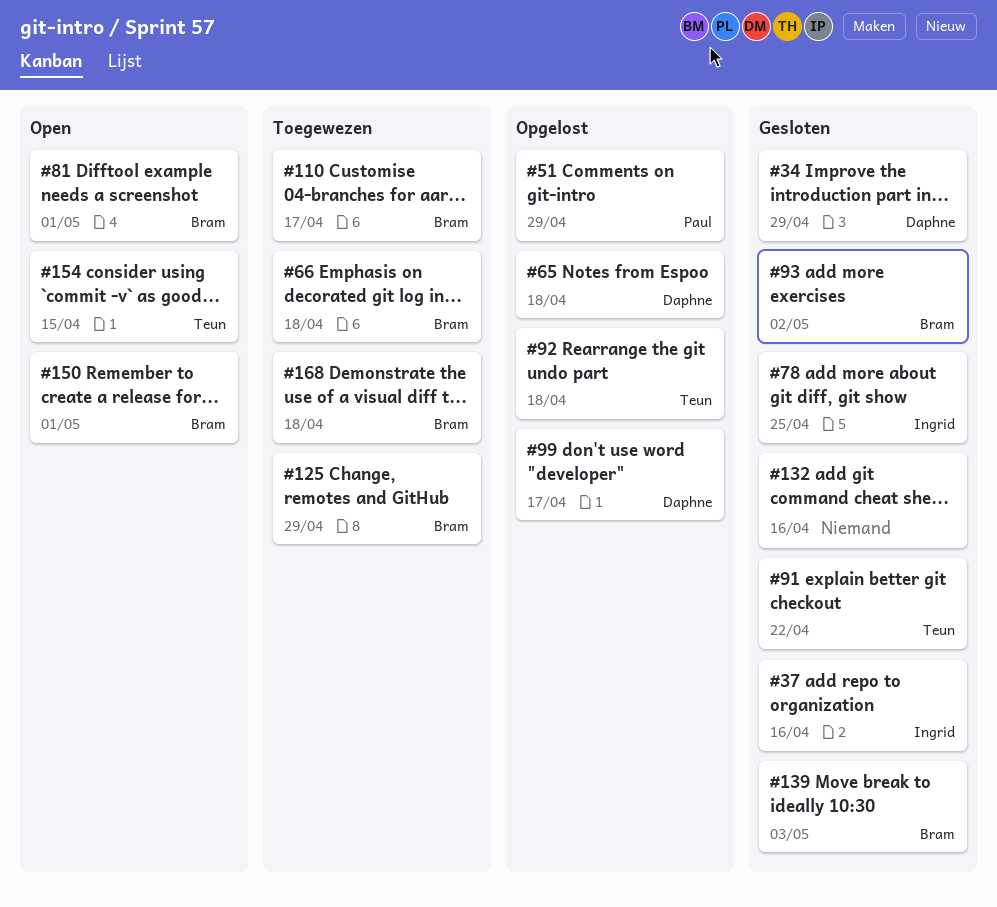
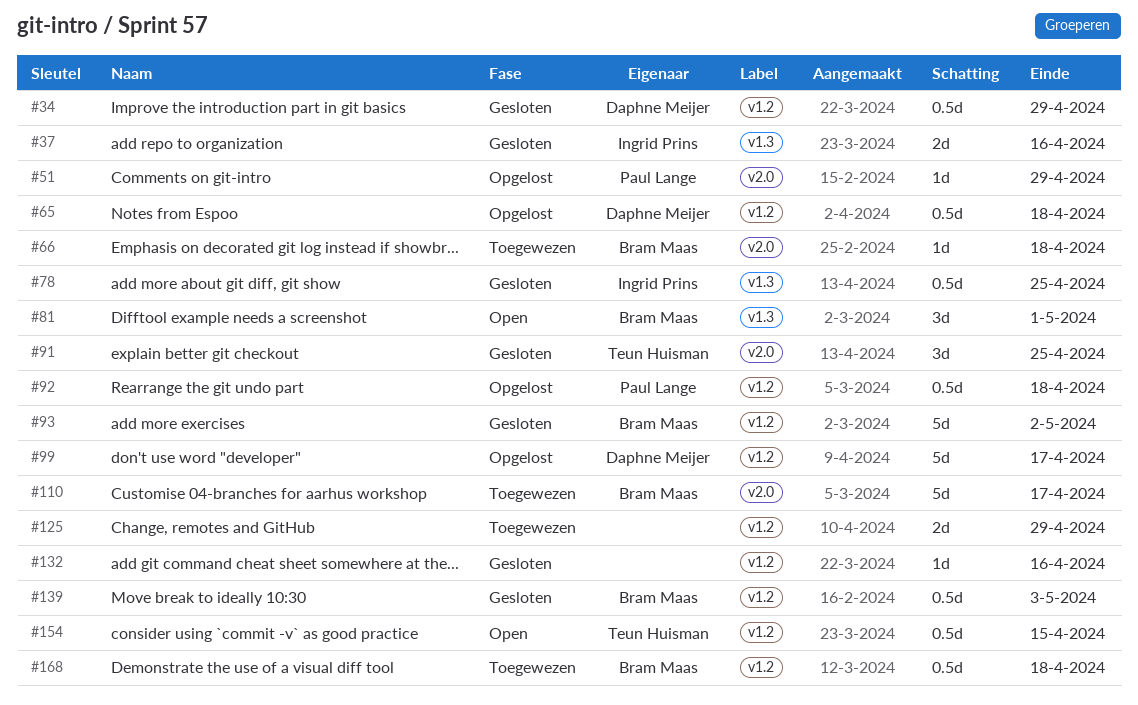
#91, due: Apr 22 -> Apr 25
#92, owner: Teun Huisman -> Paul Lange
#125, owner: Bram Maas -> none
#150: present -> none

